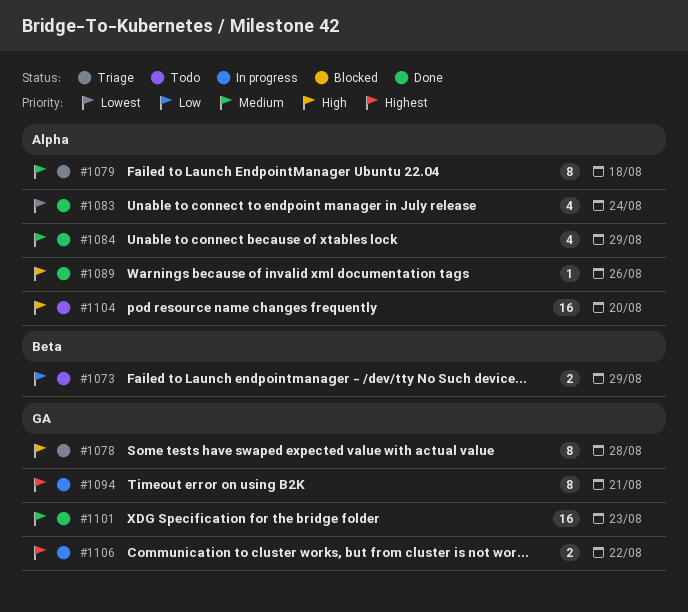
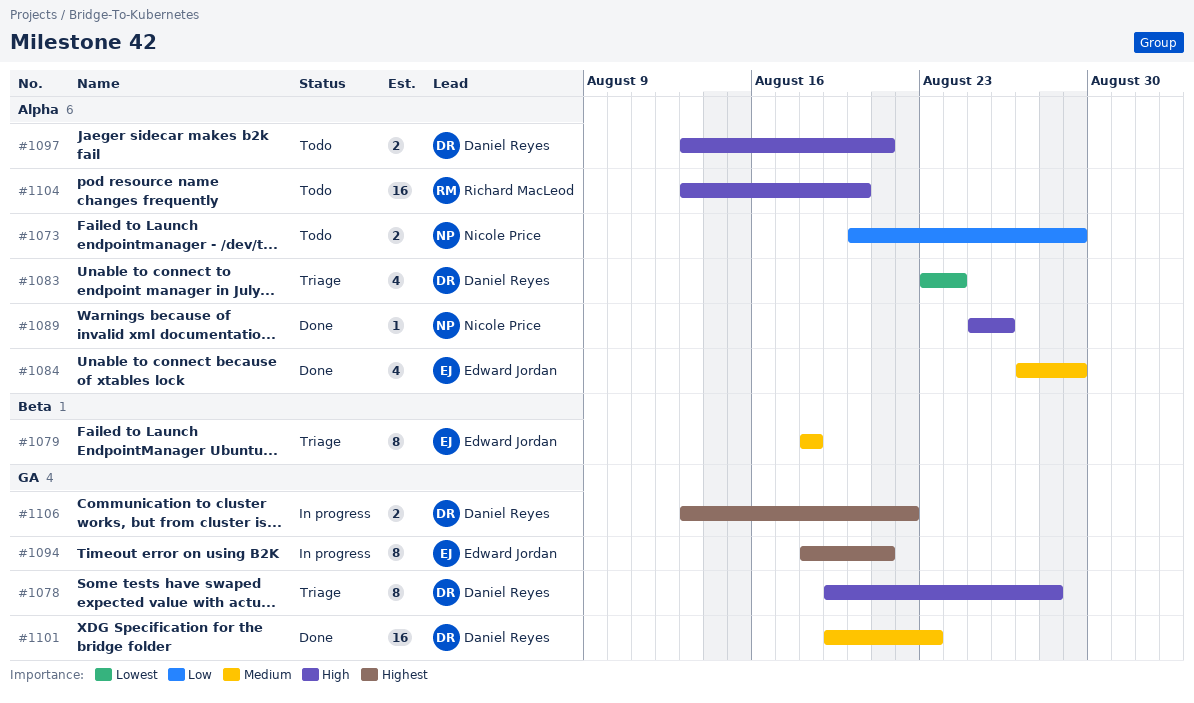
#1073, label: Beta -> Alpha
#1079, label: Alpha -> Beta
#1083, status: Done -> Triage
#1097: none -> present

